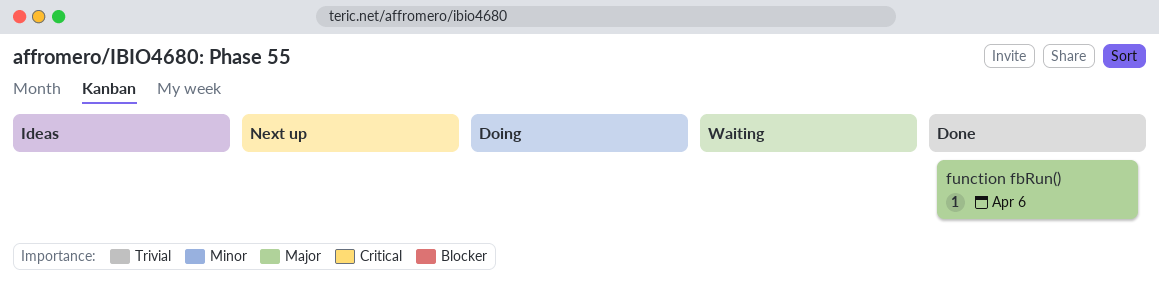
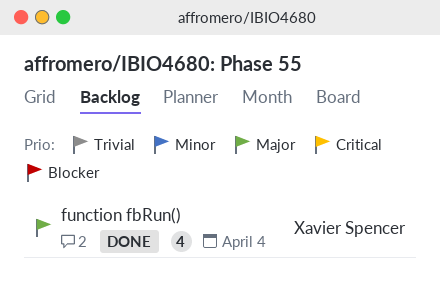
function fbRun(), estimate: 1 -> 4
function fbRun(), due: Apr 6 -> Apr 4

